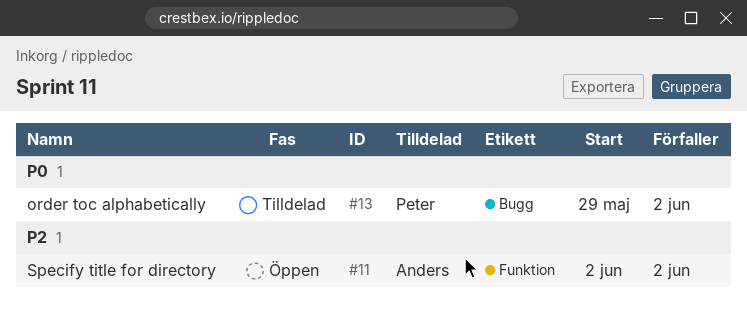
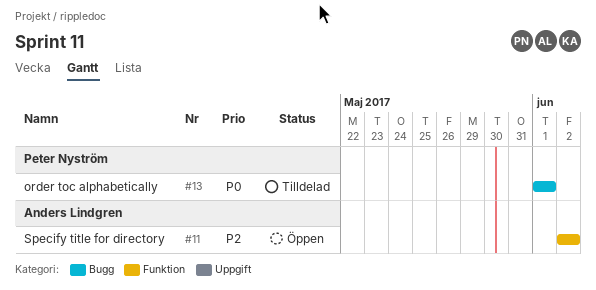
#13, start: May 29 -> Jun 1
#13, due: Jun 2 -> Jun 1

